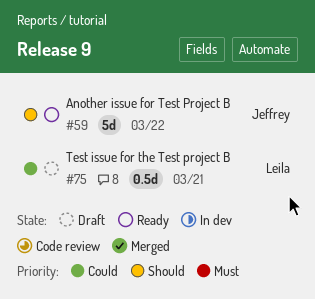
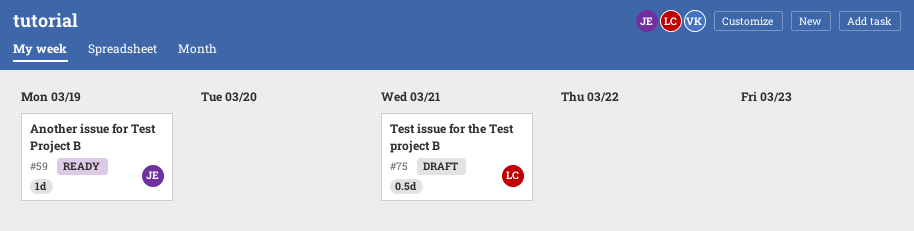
#59, estimate: 5d -> 1d
#59, due: Mar 22 -> Mar 19

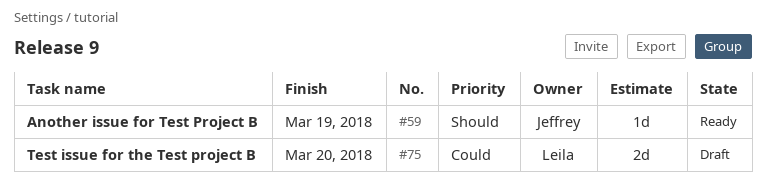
#75, estimate: 0.5d -> 2d
#75, due: Mar 21 -> Mar 20

